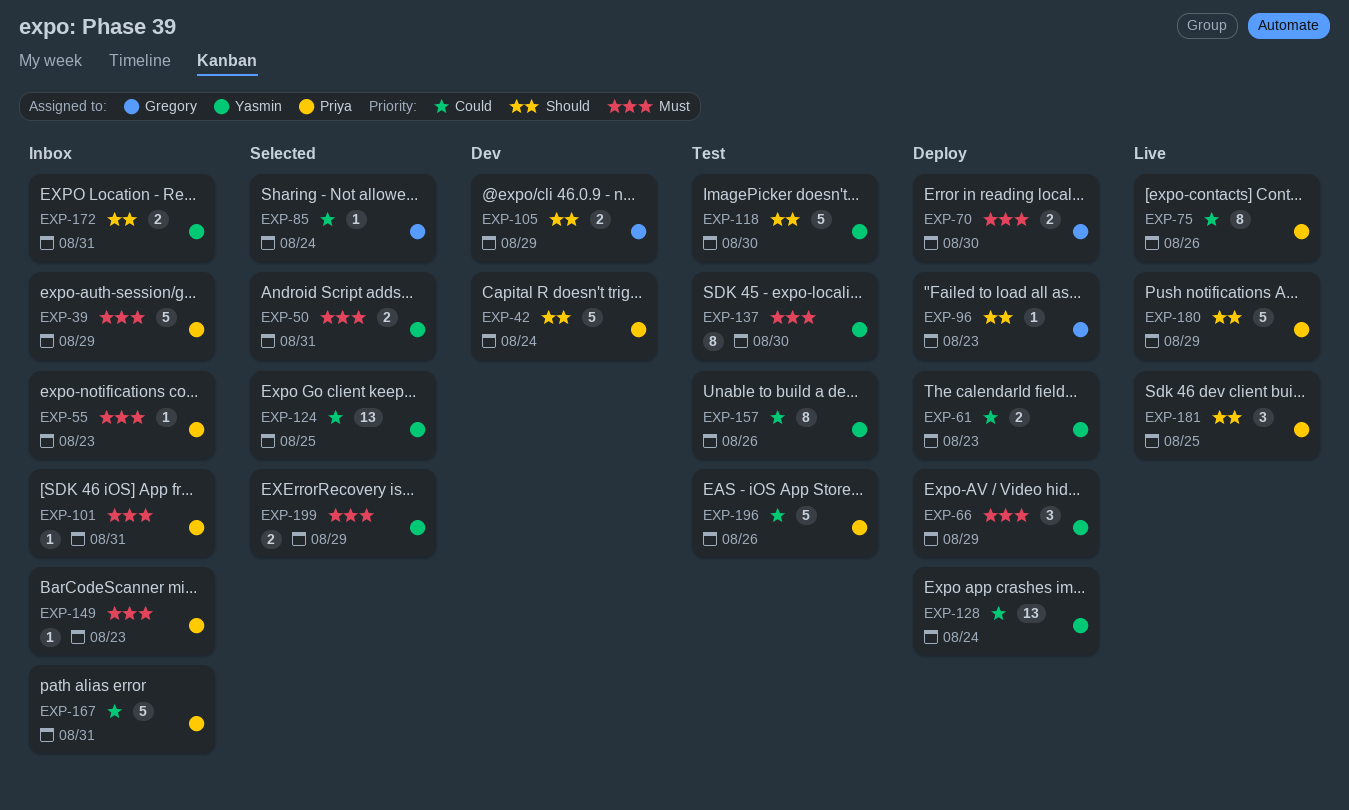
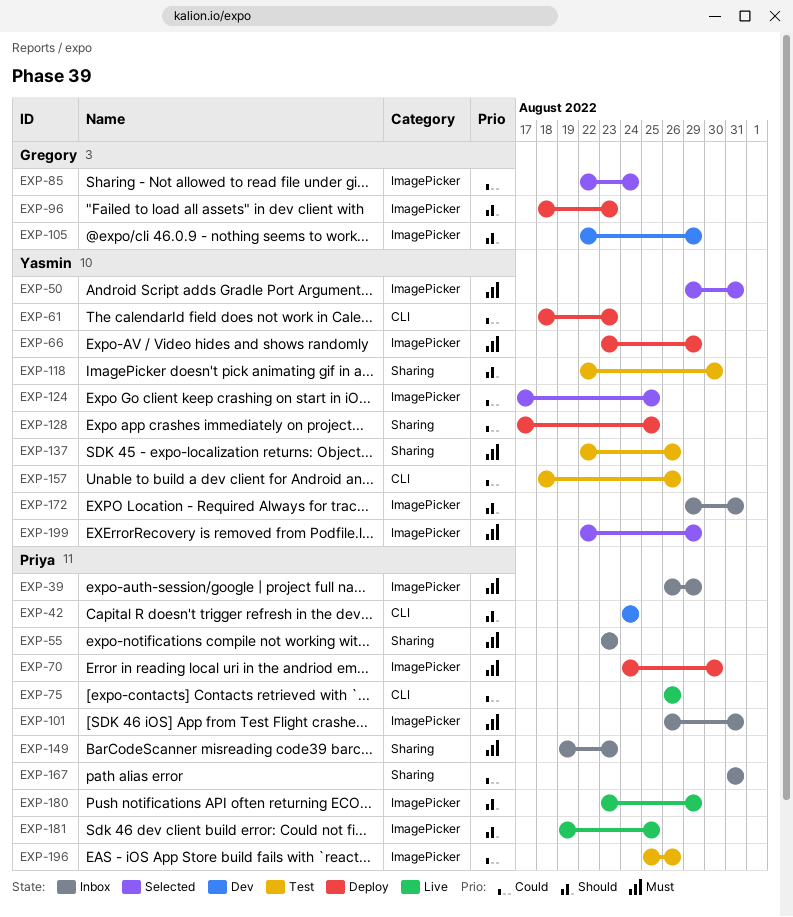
EXP-70, owner: Gregory -> Priya
EXP-128, due: Aug 24 -> Aug 25
EXP-137, due: Aug 30 -> Aug 26

